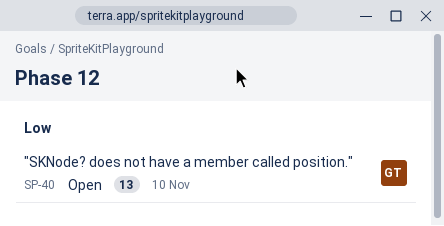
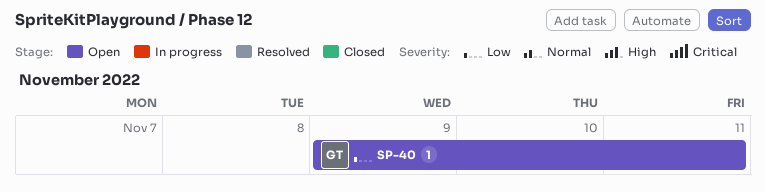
SP-40, estimate: 13 -> 1
SP-40, due: Nov 10 -> Nov 11

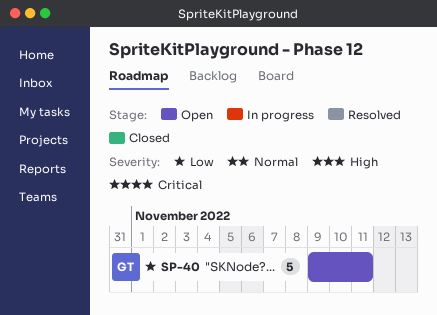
SP-40, estimate: 1 -> 5

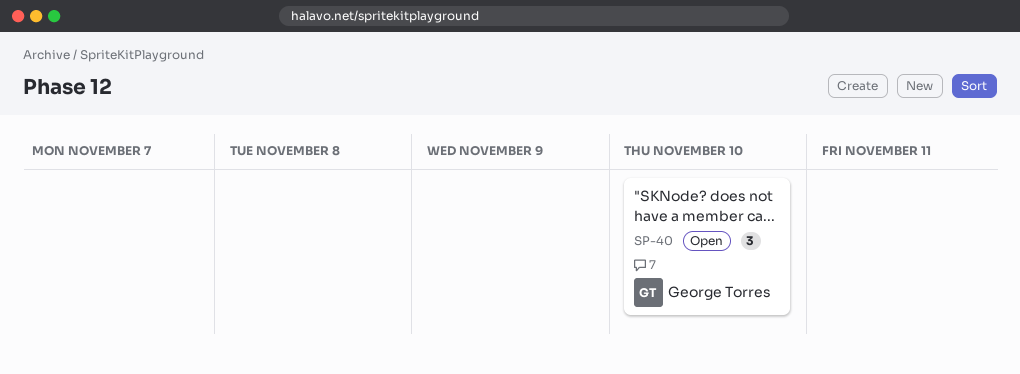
SP-40, estimate: 5 -> 3
SP-40, due: Nov 11 -> Nov 10

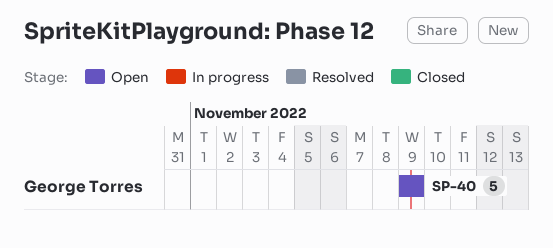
SP-40, estimate: 3 -> 5
SP-40, due: Nov 10 -> Nov 9

